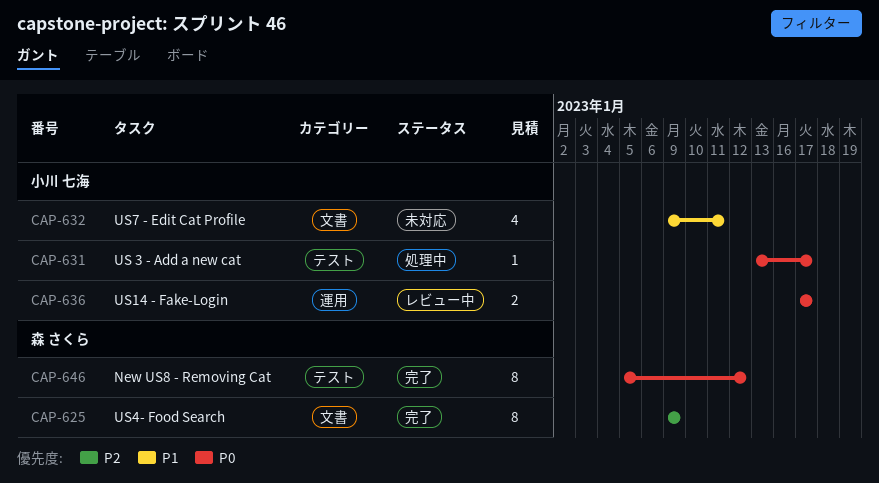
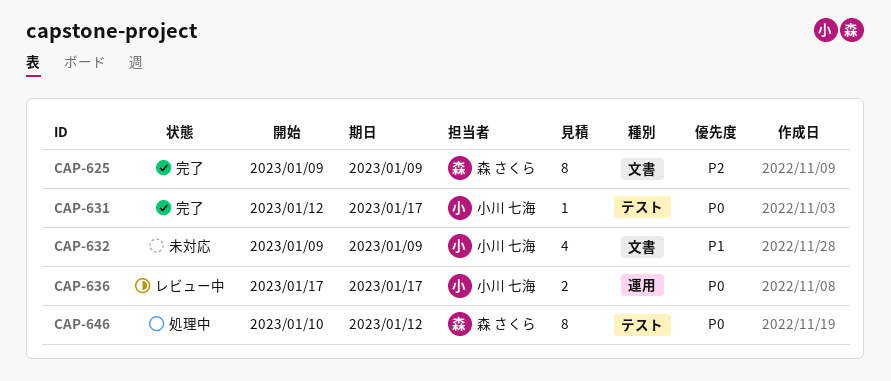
CAP-631, status: 処理中 -> 完了
CAP-631, start: Jan 13 -> Jan 12
CAP-632, due: Jan 11 -> Jan 9
CAP-646, status: 完了 -> 処理中
CAP-646, start: Jan 5 -> Jan 10

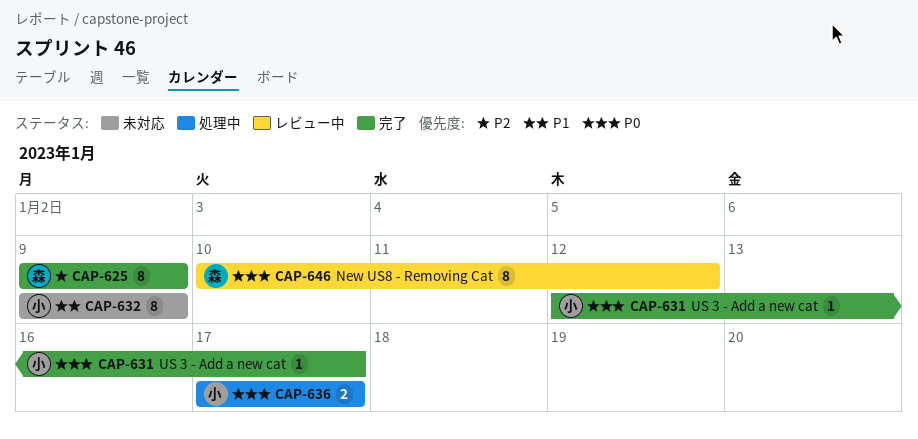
CAP-632, estimate: 4 -> 8
CAP-636, status: レビュー中 -> 処理中
CAP-646, status: 処理中 -> レビュー中

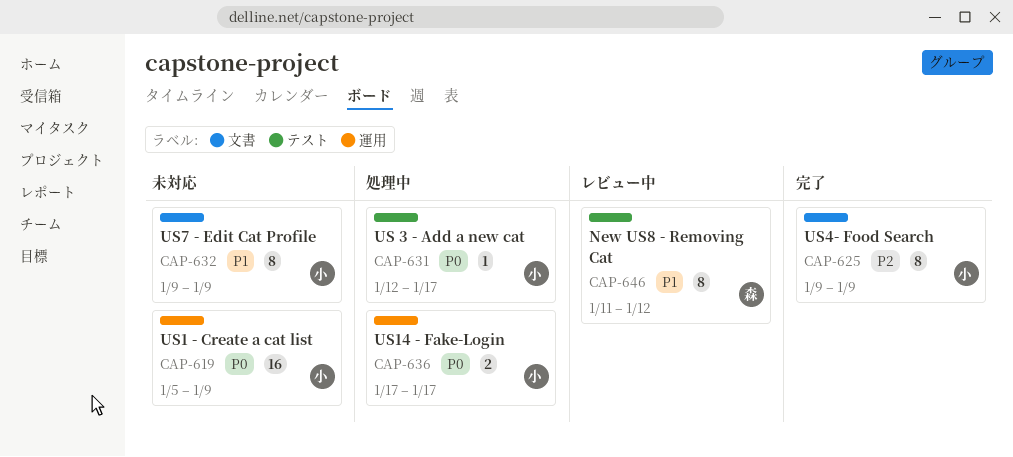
CAP-619: none -> present
CAP-625, owner: 森 -> 小
CAP-631, status: 完了 -> 処理中
CAP-646, priority: P0 -> P1
CAP-646, start: Jan 10 -> Jan 11

